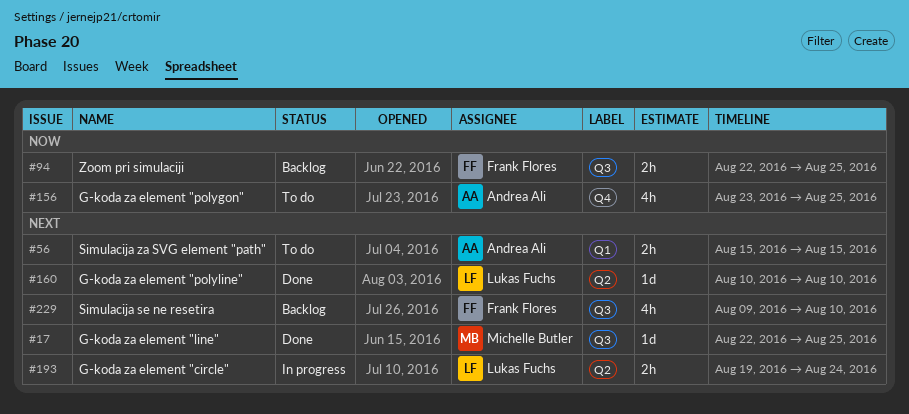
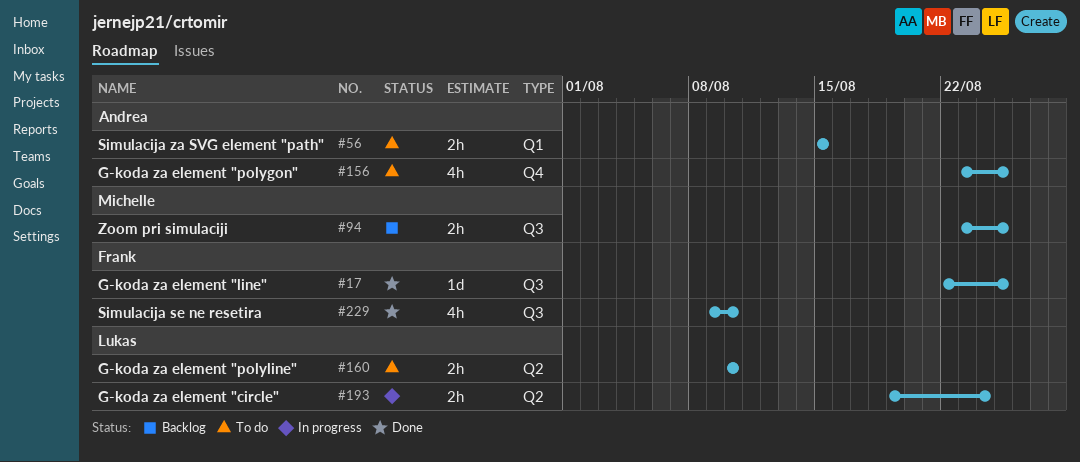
#17, owner: Michelle Butler -> Frank Flores
#94, owner: Frank Flores -> Michelle Butler
#94, start: Aug 22 -> Aug 23
#160, status: Done -> To do
#160, estimate: 1d -> 2h
#229, status: Backlog -> Done

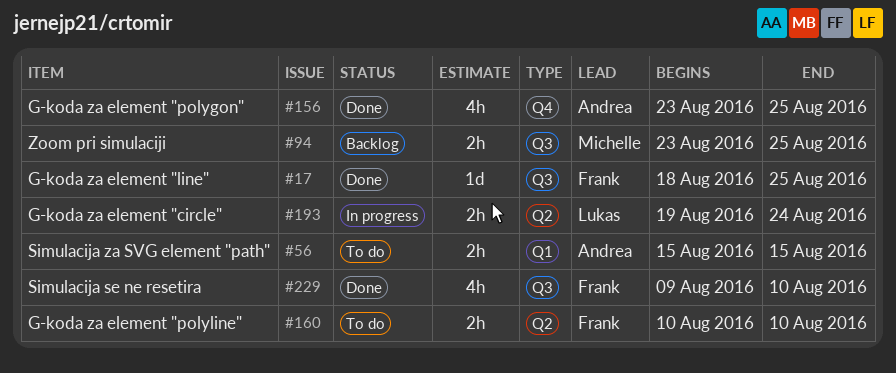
#17, start: Aug 22 -> Aug 18
#156, status: To do -> Done
#160, owner: Lukas -> Frank

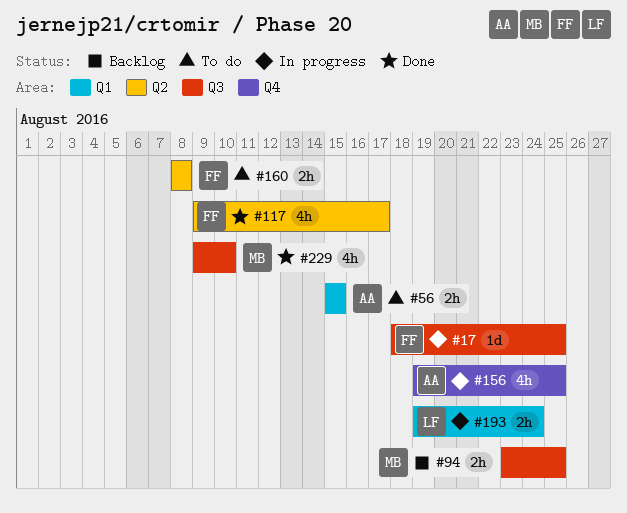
#17, status: Done -> In progress
#117: none -> present
#156, status: Done -> In progress
#156, start: Aug 23 -> Aug 19
#160, start: Aug 10 -> Aug 8
#160, due: Aug 10 -> Aug 8
#193, label: Q2 -> Q1
#229, owner: Frank -> Michelle

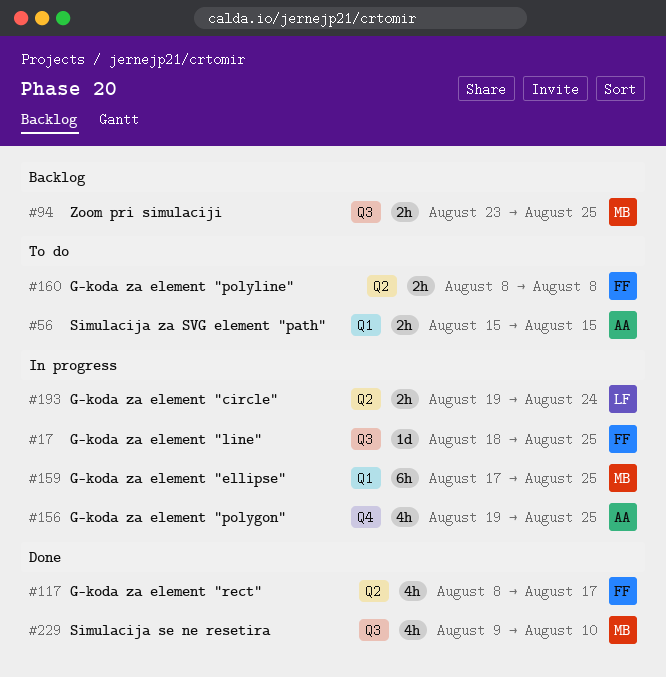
#117, start: Aug 9 -> Aug 8
#159: none -> present
#193, label: Q1 -> Q2

